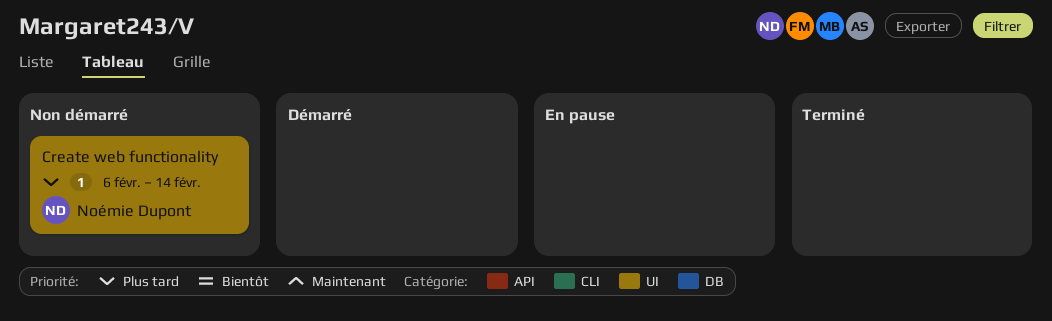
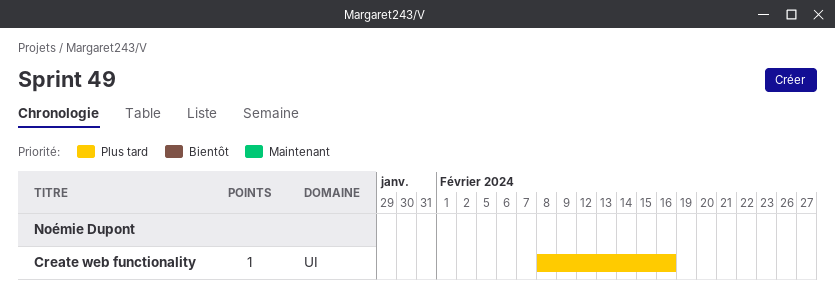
Create web functionality, start: Feb 6 -> Feb 8
Create web functionality, due: Feb 14 -> Feb 16

